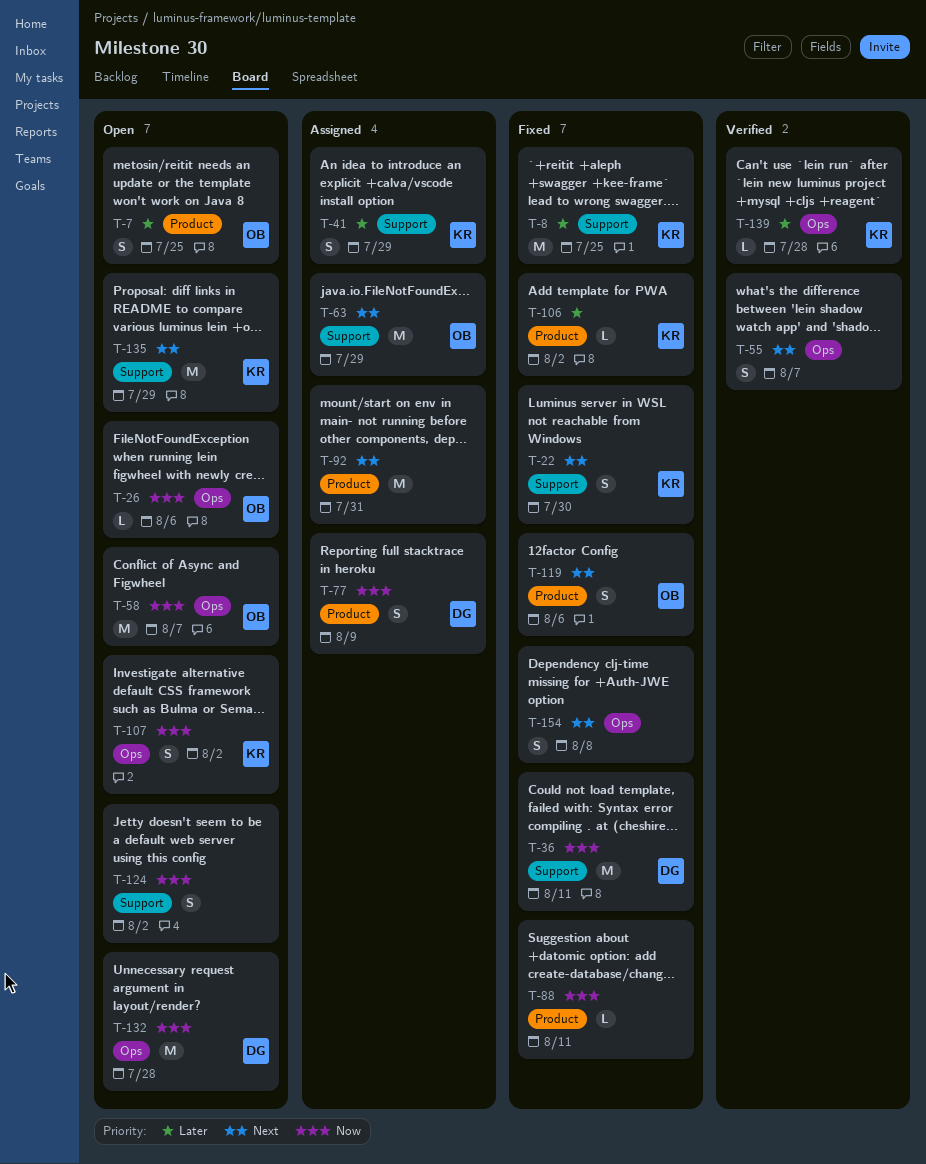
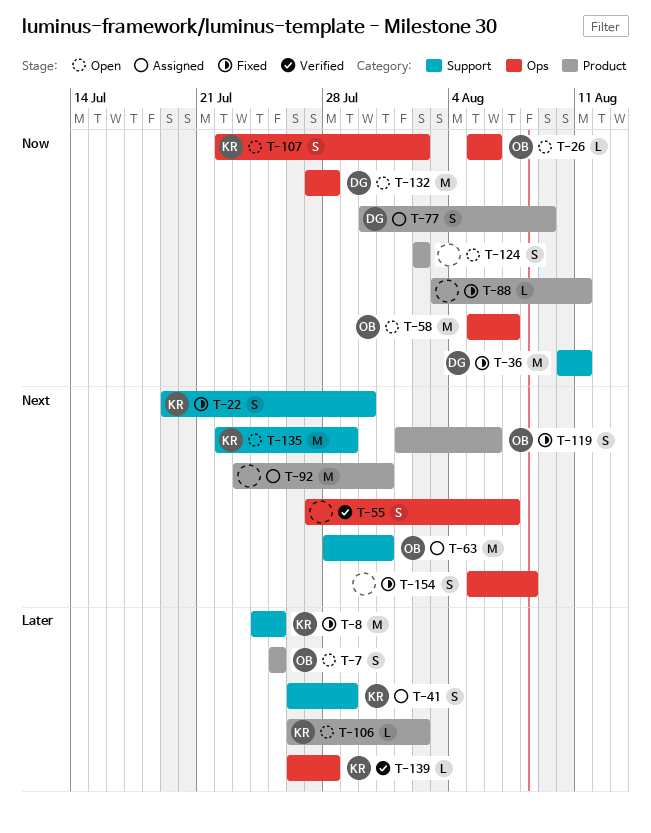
T-63, due: Jul 29 -> Jul 31
T-106, status: Fixed -> Open
T-124, label: Support -> Product

